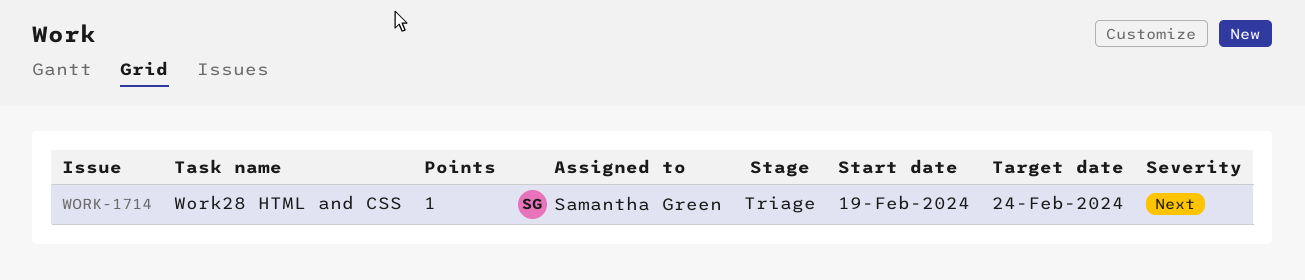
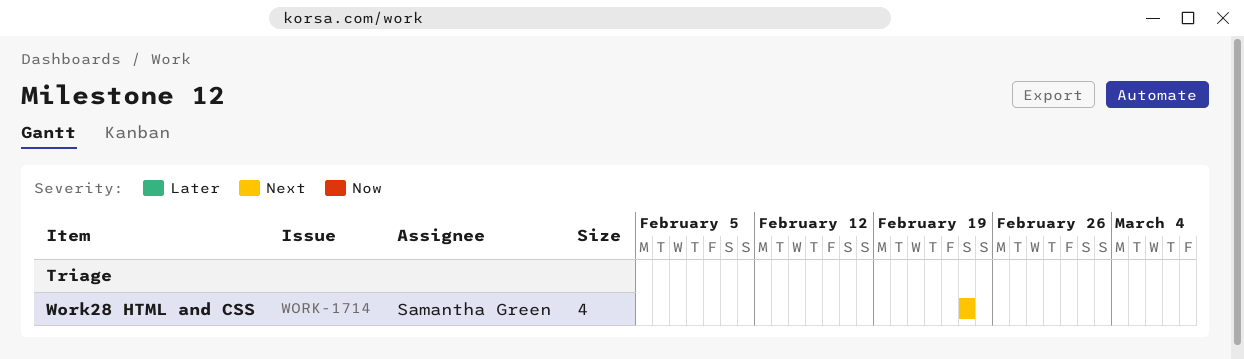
WORK-1714, estimate: 1 -> 4
WORK-1714, start: Feb 19 -> Feb 24

